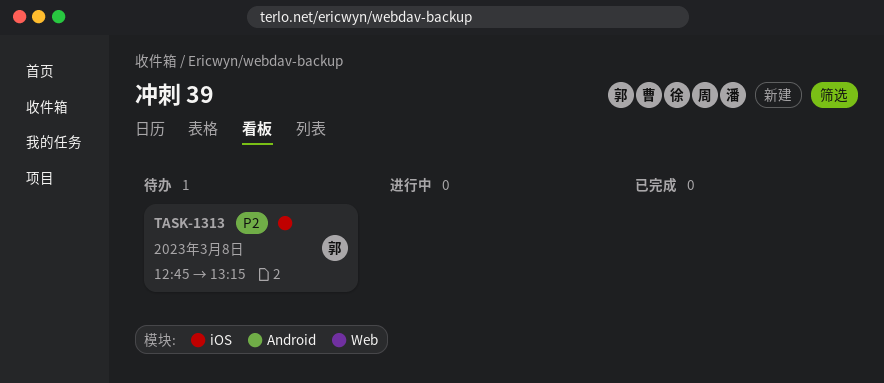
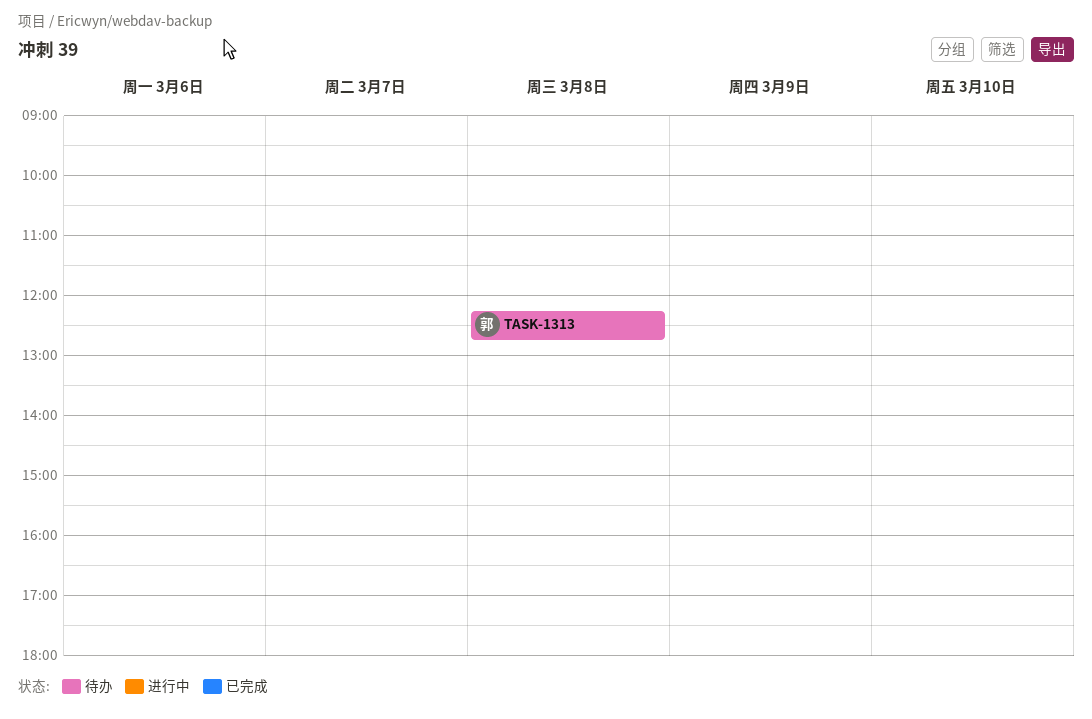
TASK-1313, begins: 12:45 -> 12:15
TASK-1313, ends: 13:15 -> 12:45

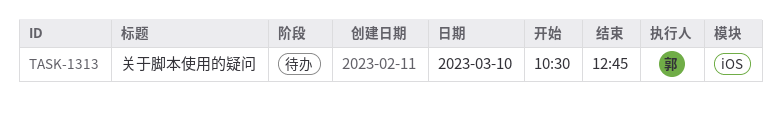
TASK-1313, day: Mar 8 -> Mar 10
TASK-1313, begins: 12:15 -> 10:30

